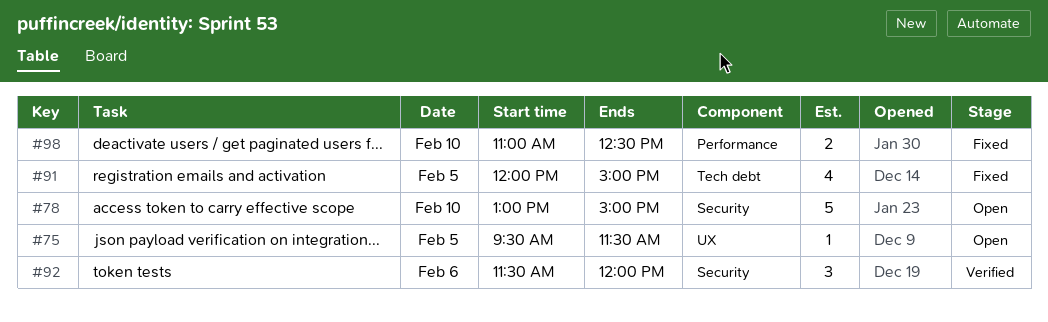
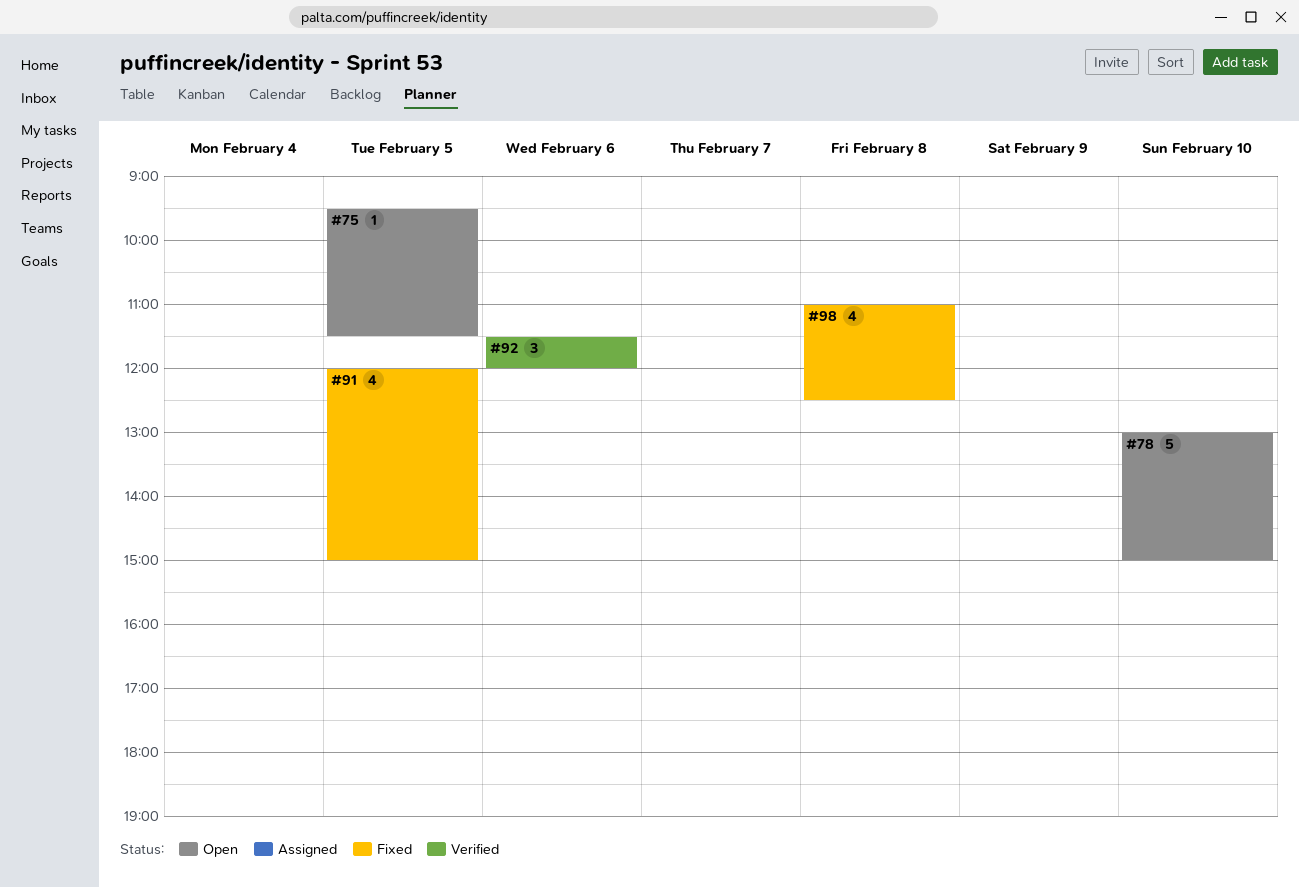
#98, estimate: 2 -> 4
#98, day: Feb 10 -> Feb 8

